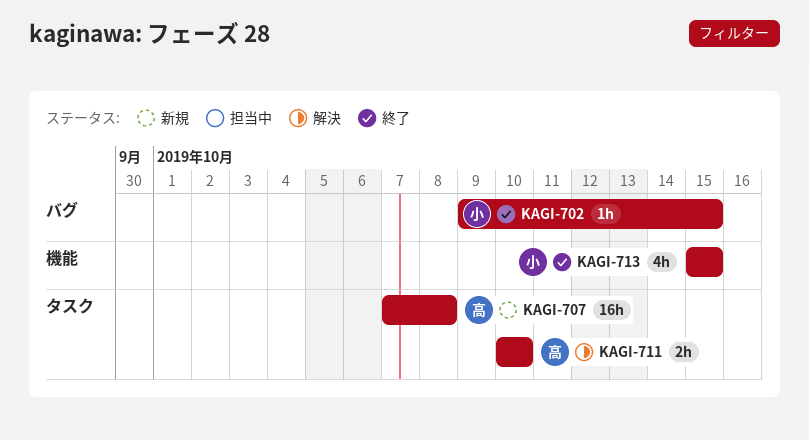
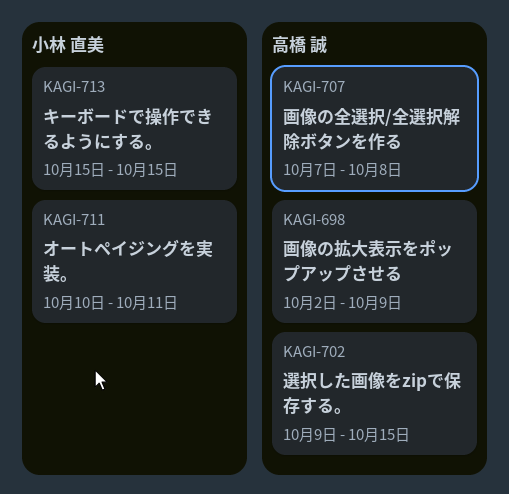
KAGI-698: none -> present
KAGI-702, owner: 小林 直美 -> 高橋 誠
KAGI-711, owner: 高橋 誠 -> 小林 直美
KAGI-711, due: Oct 10 -> Oct 11

